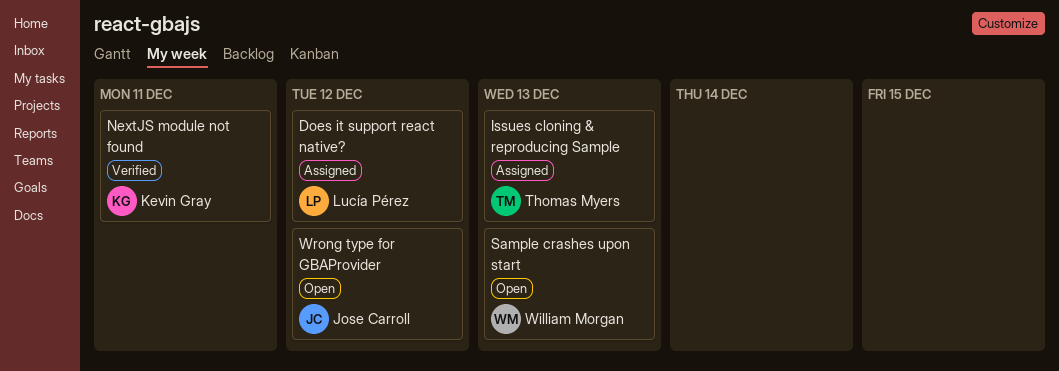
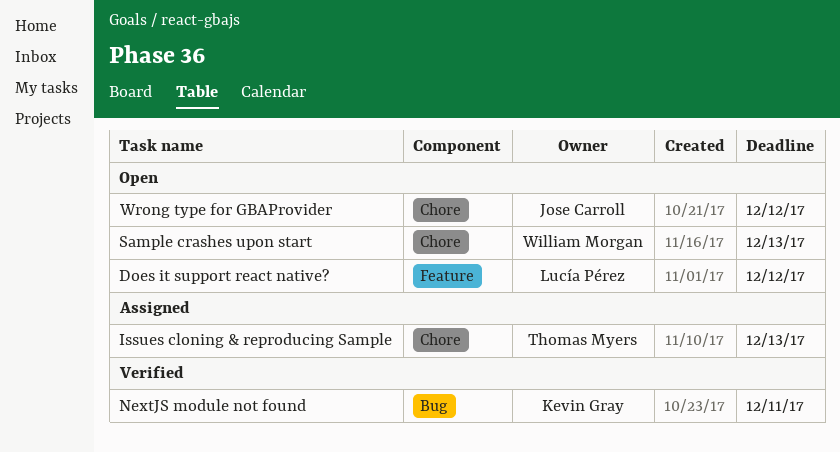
Does it support react native?, status: Assigned -> Open

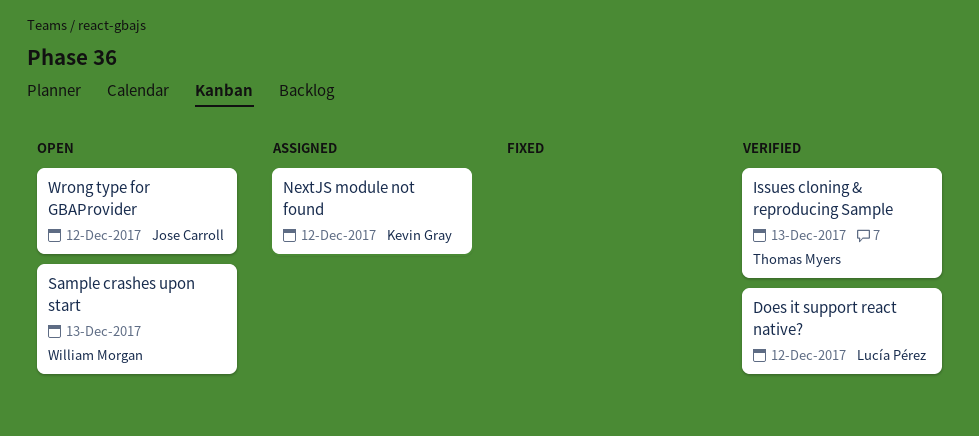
Does it support react native?, status: Open -> Verified
Issues cloning & reproducing Sample, status: Assigned -> Verified
NextJS module not found, status: Verified -> Assigned
NextJS module not found, due: Dec 11 -> Dec 12

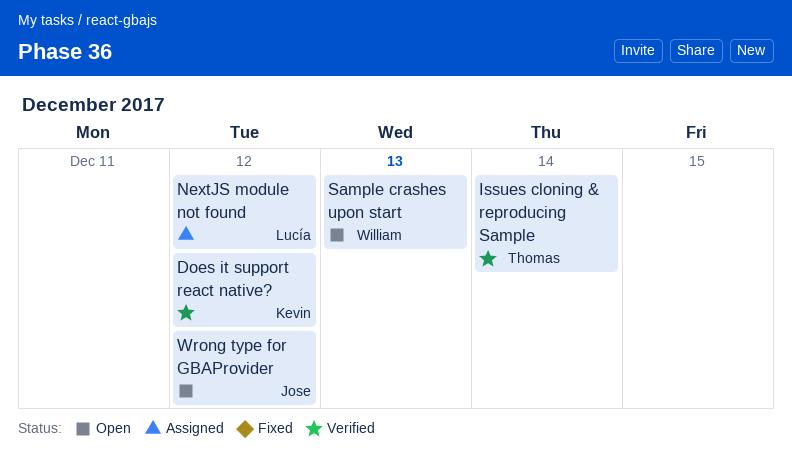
Does it support react native?, owner: Lucía Pérez -> Kevin Gray
Issues cloning & reproducing Sample, due: Dec 13 -> Dec 14
NextJS module not found, owner: Kevin Gray -> Lucía Pérez

